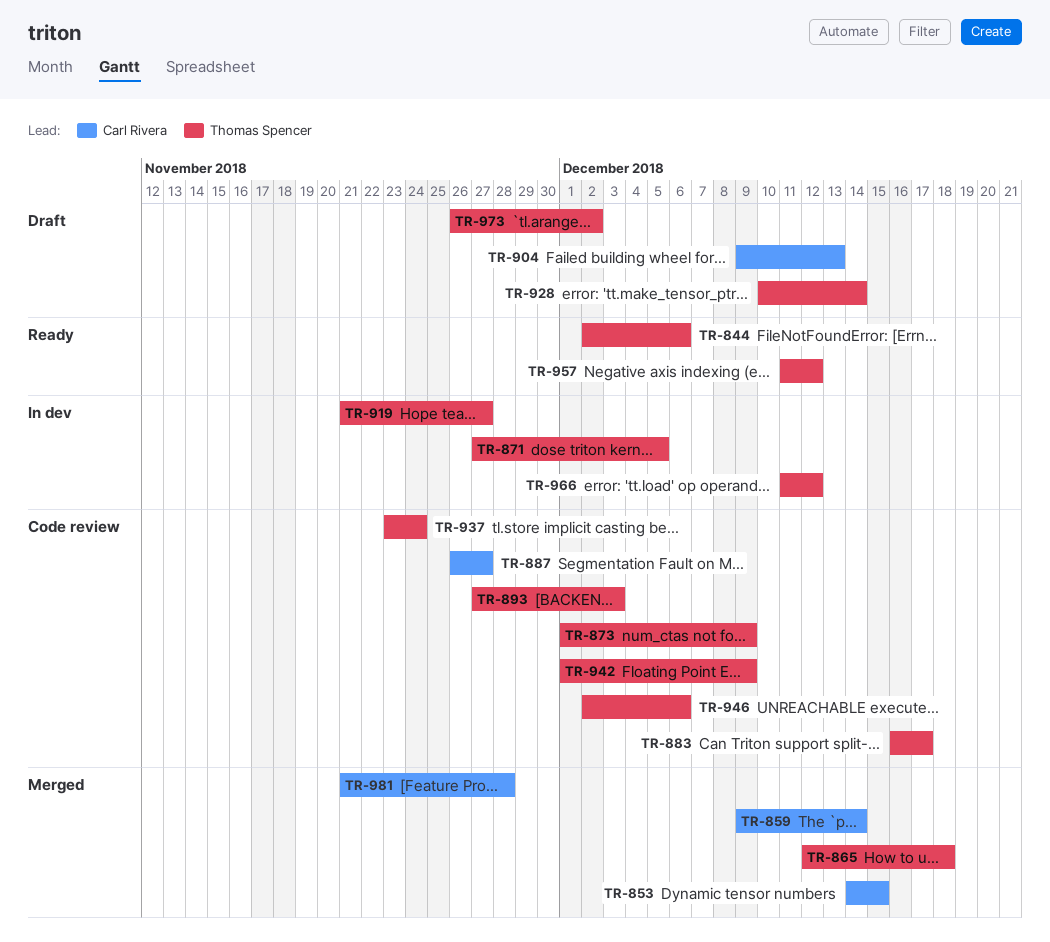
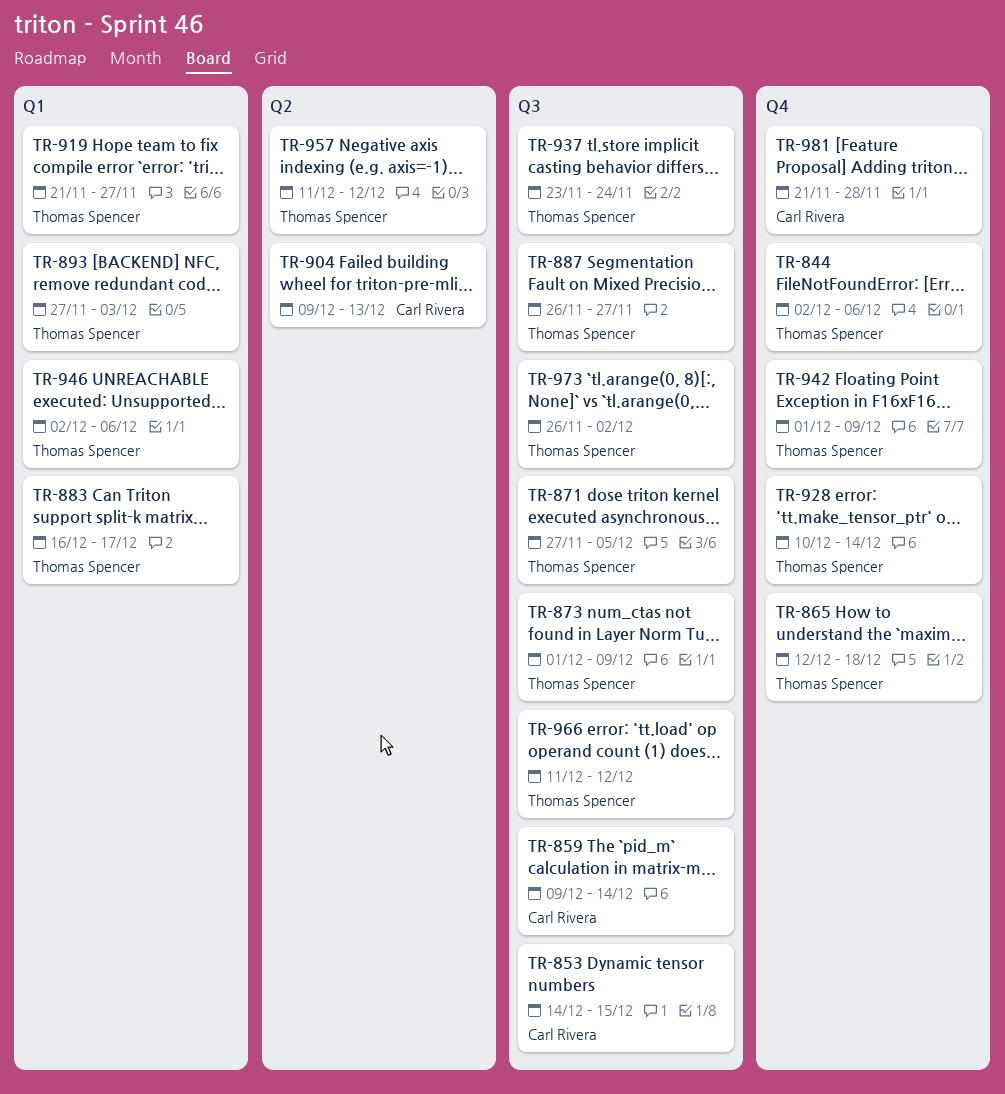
TR-887, owner: Carl Rivera -> Thomas Spencer

